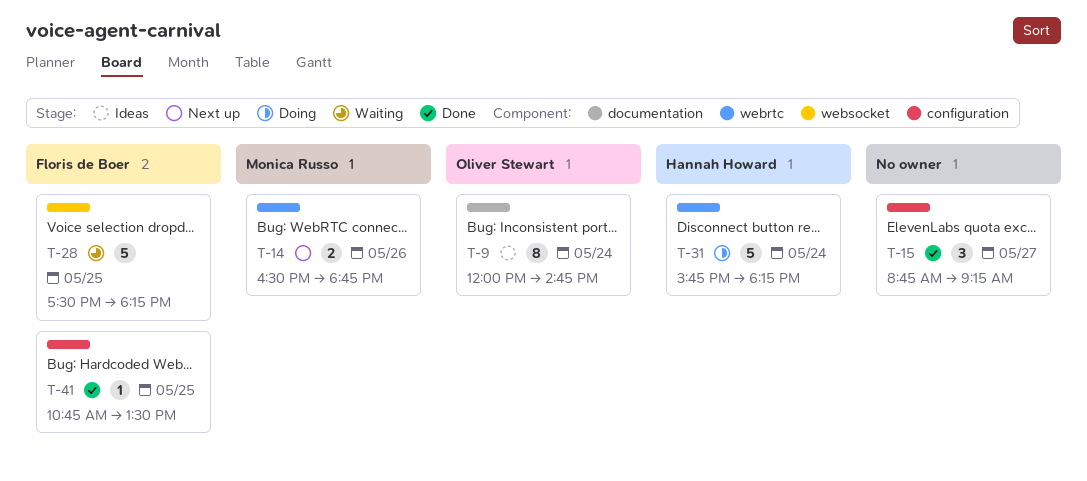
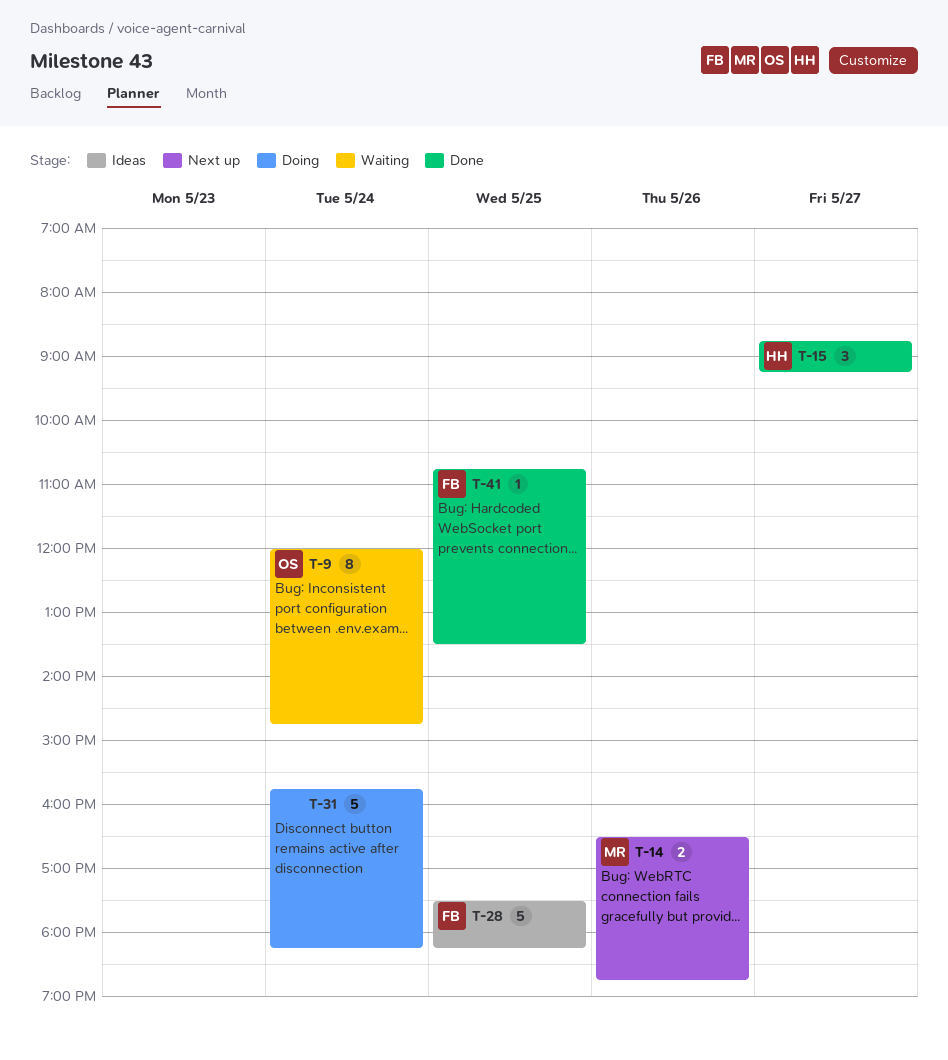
T-9, status: Ideas -> Waiting
T-15, owner: none -> Hannah Howard
T-28, status: Waiting -> Ideas
T-31, owner: Hannah Howard -> none

